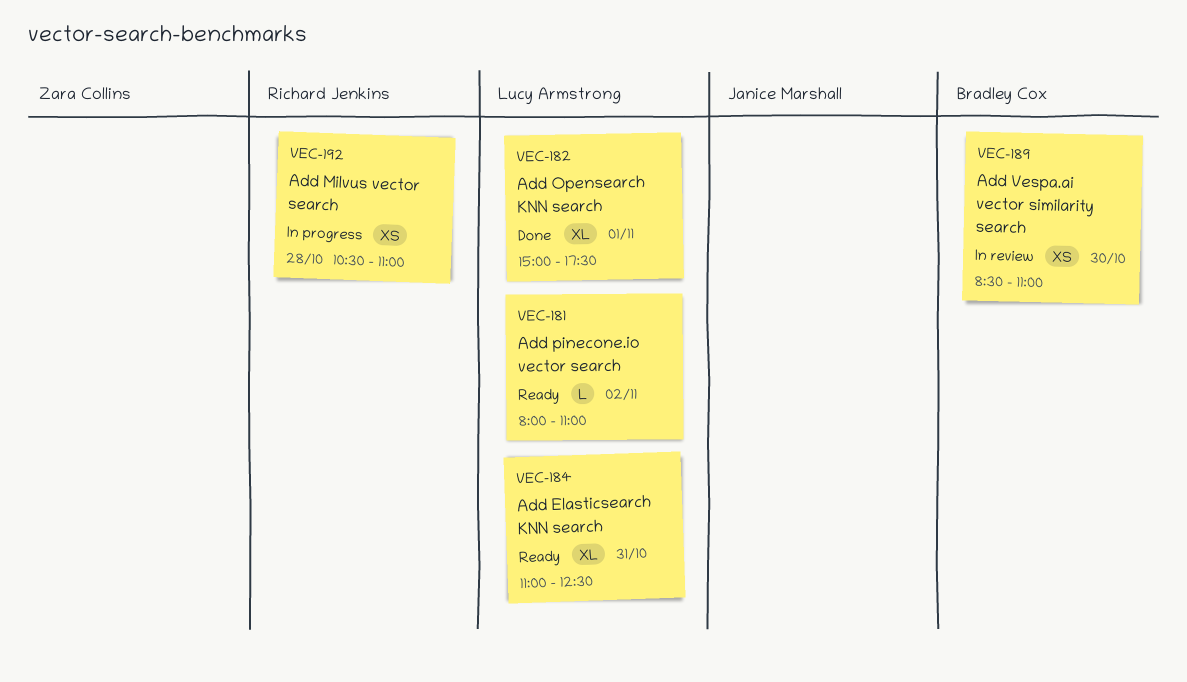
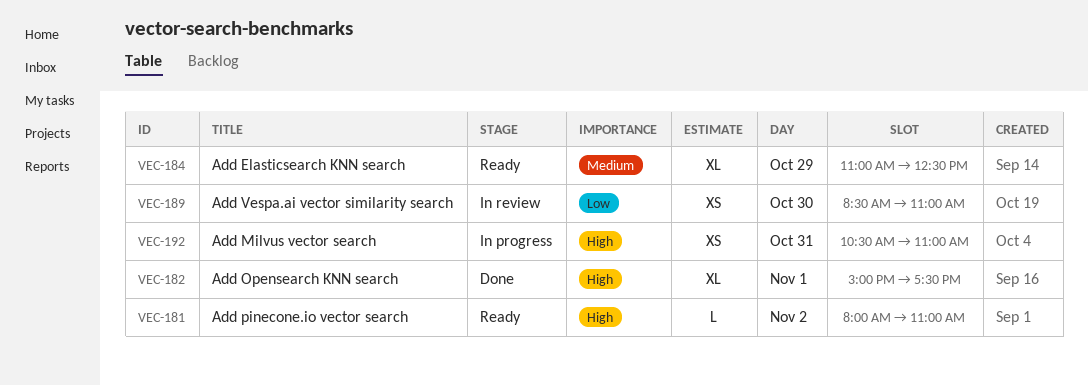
VEC-184, day: Oct 31 -> Oct 29
VEC-192, day: Oct 28 -> Oct 31

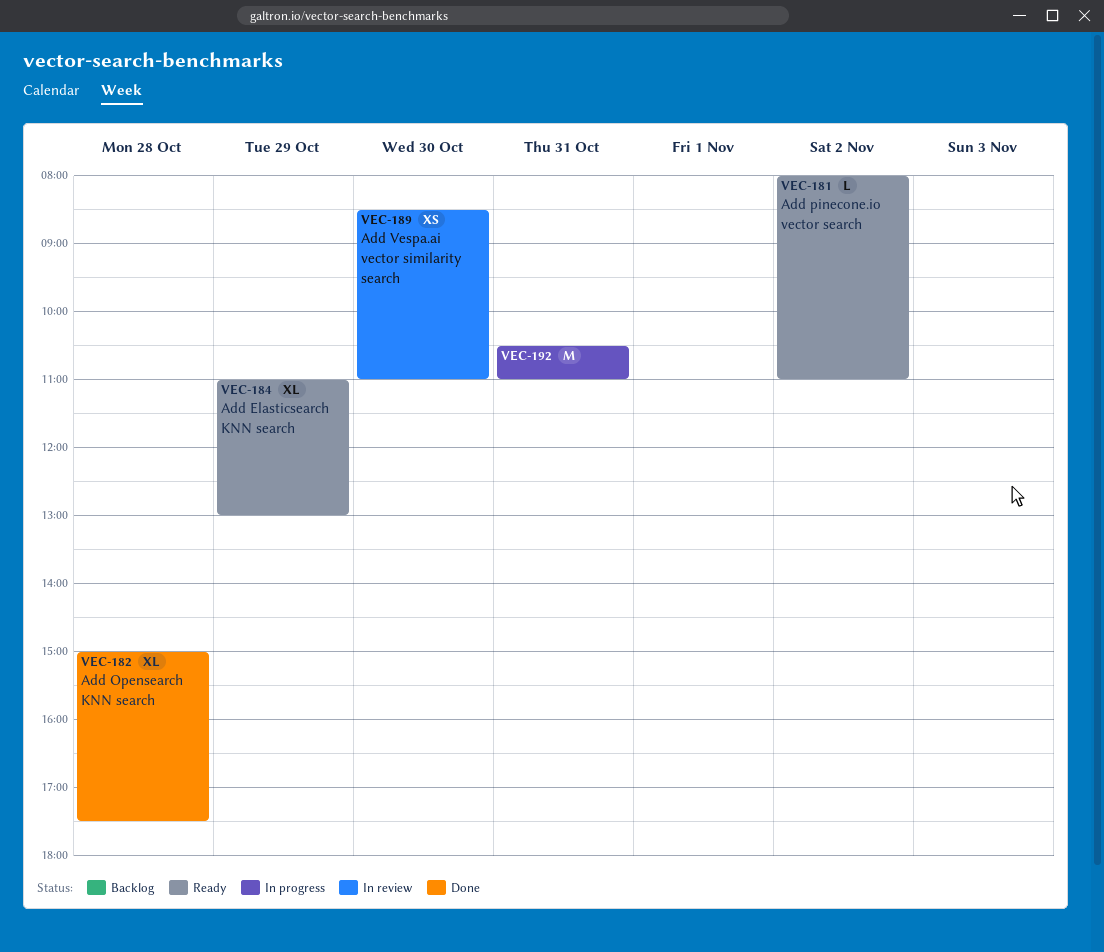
VEC-182, day: Nov 1 -> Oct 28
VEC-184, ends: 12:30 -> 13:00
VEC-192, estimate: XS -> M

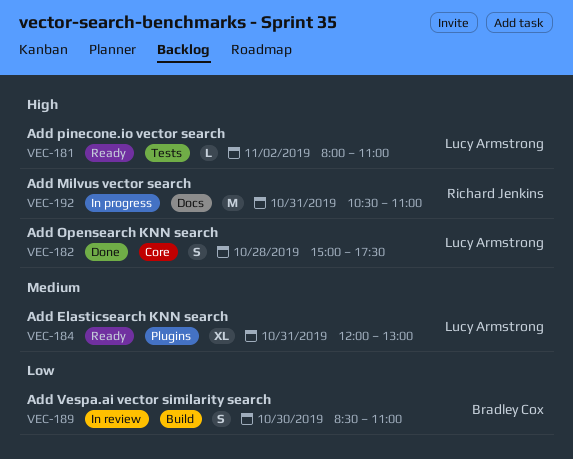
VEC-182, estimate: XL -> S
VEC-184, day: Oct 29 -> Oct 31
VEC-184, begins: 11:00 -> 12:00
VEC-189, estimate: XS -> S

